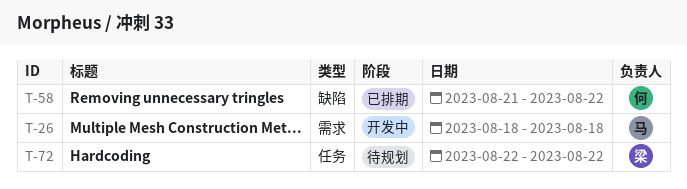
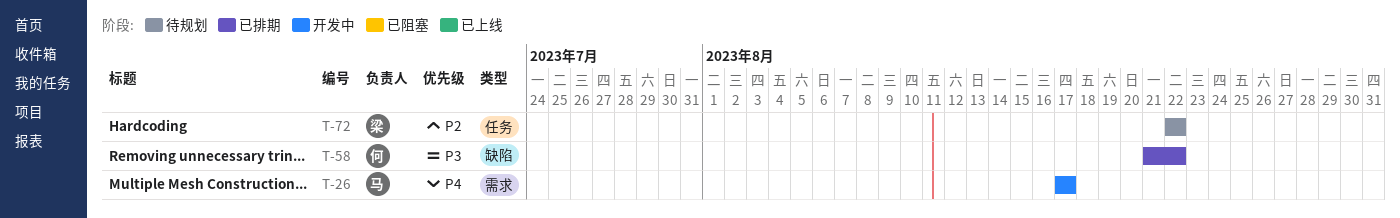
T-26, start: Aug 18 -> Aug 17
T-26, due: Aug 18 -> Aug 17

